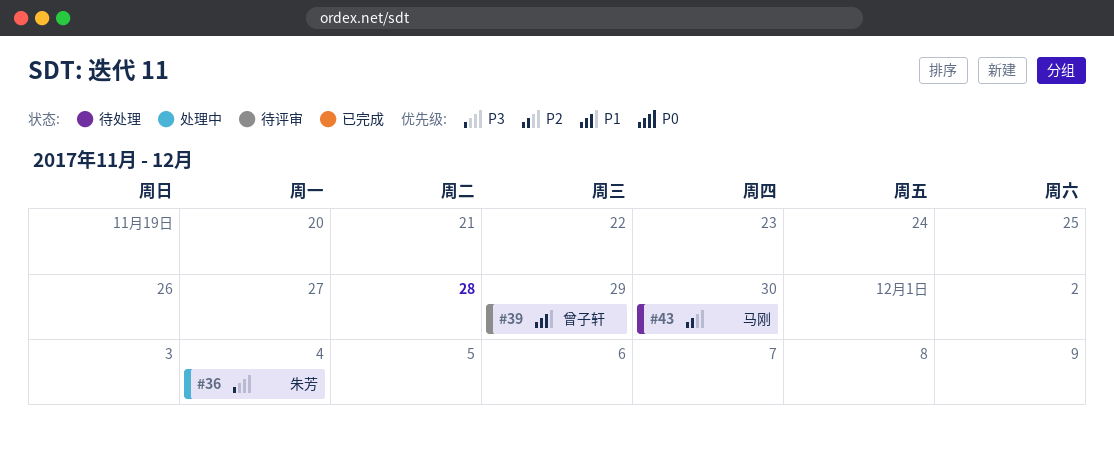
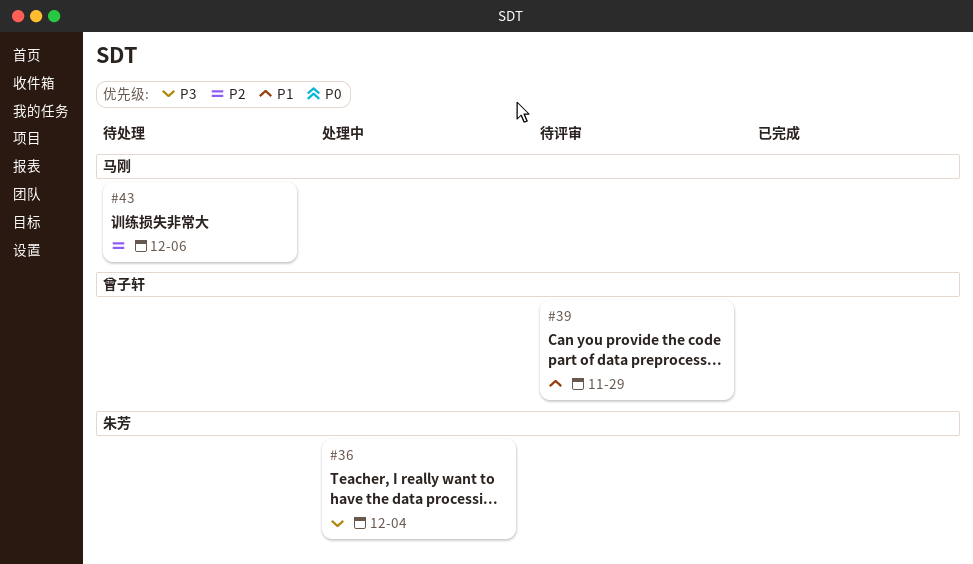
#43, due: Nov 30 -> Dec 6

